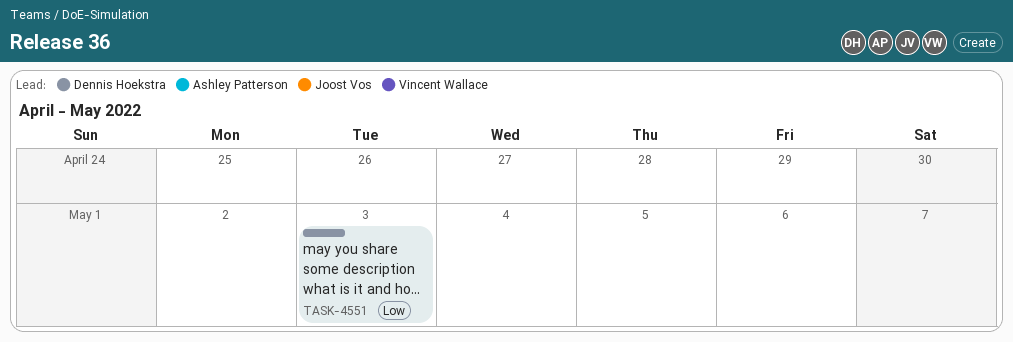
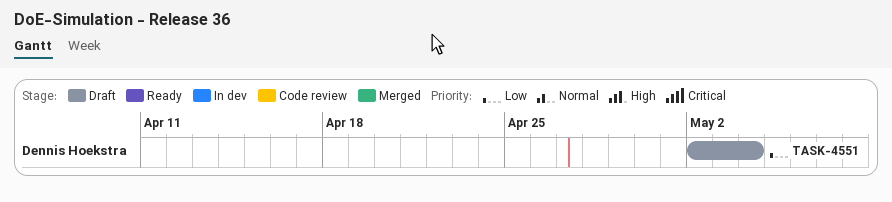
TASK-4551, due: May 3 -> May 4

